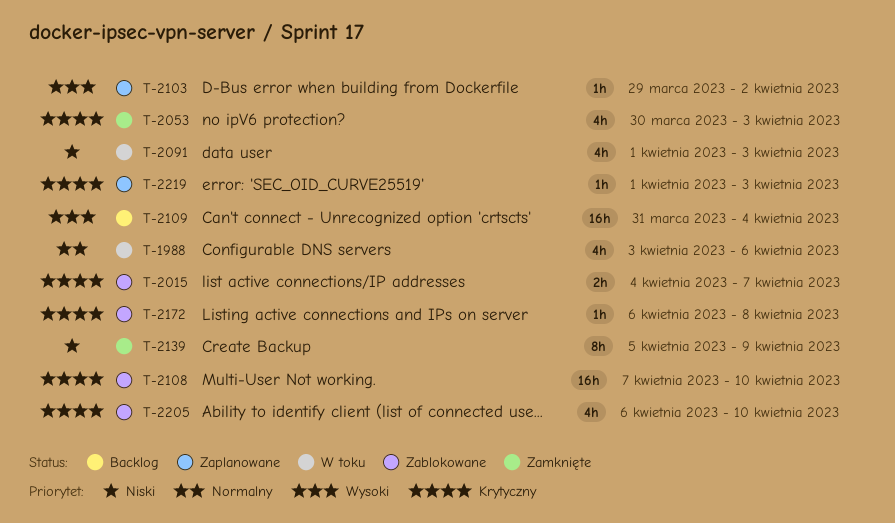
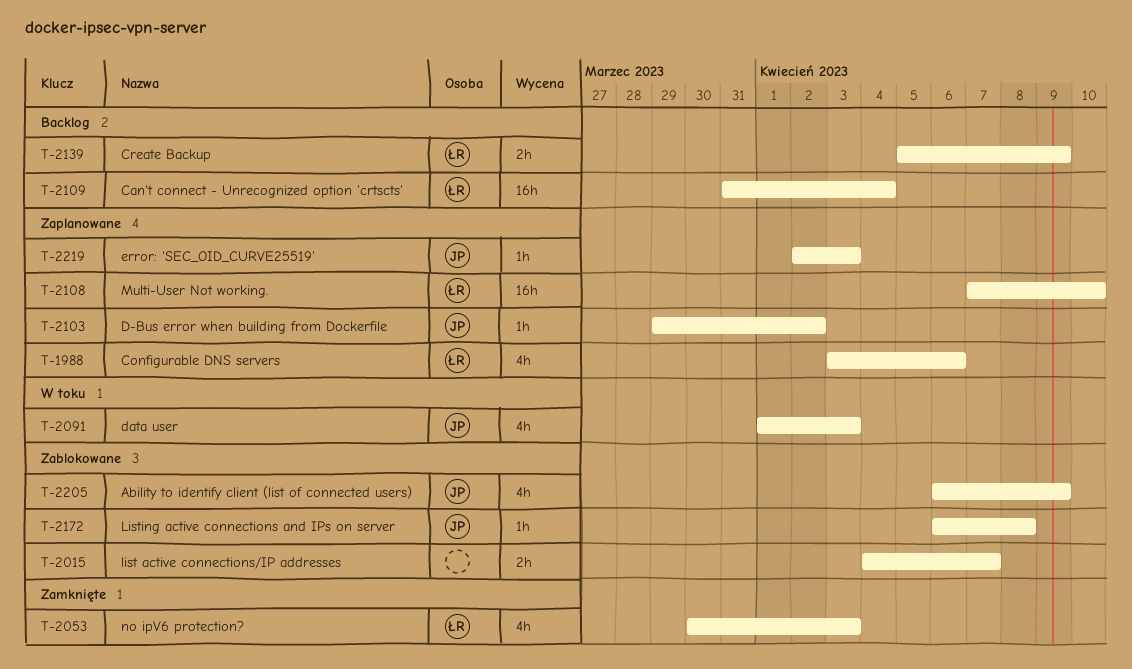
T-1988, status: W toku -> Zaplanowane
T-2108, status: Zablokowane -> Zaplanowane
T-2139, status: Zamknięte -> Backlog
T-2139, estimate: 8h -> 2h
T-2205, due: Apr 10 -> Apr 9
T-2219, start: Apr 1 -> Apr 2

